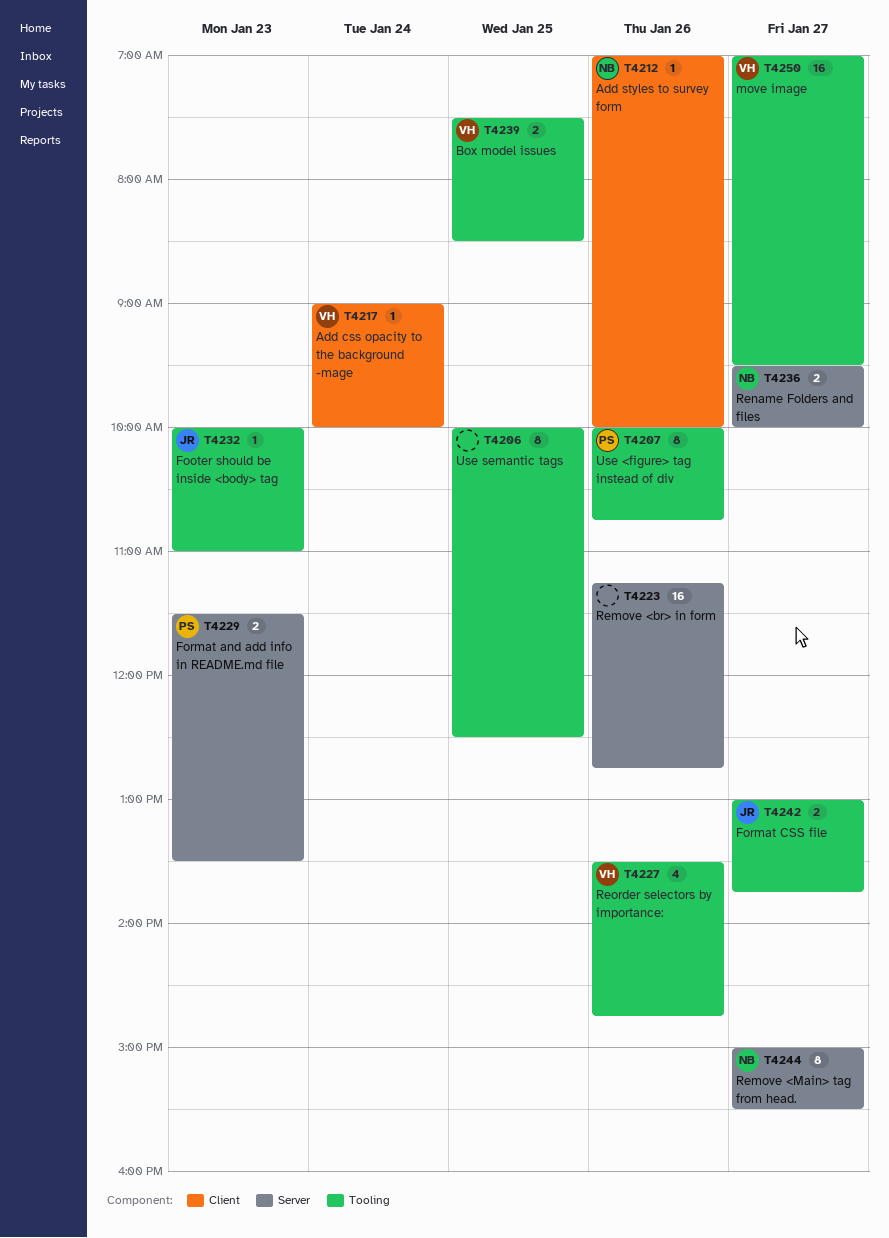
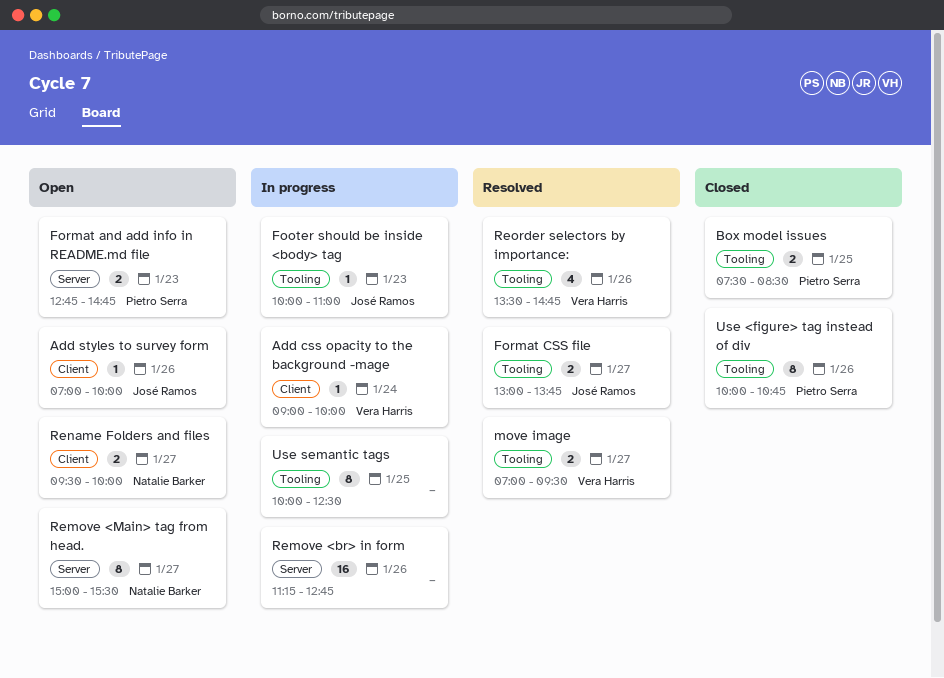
Add styles to survey form, owner: Natalie Barker -> José Ramos
Box model issues, owner: Vera Harris -> Pietro Serra
Format and add info in README.md file, begins: 11:30 -> 12:45
Format and add info in README.md file, ends: 13:30 -> 14:45
move image, estimate: 16 -> 2
Rename Folders and files, label: Server -> Client

